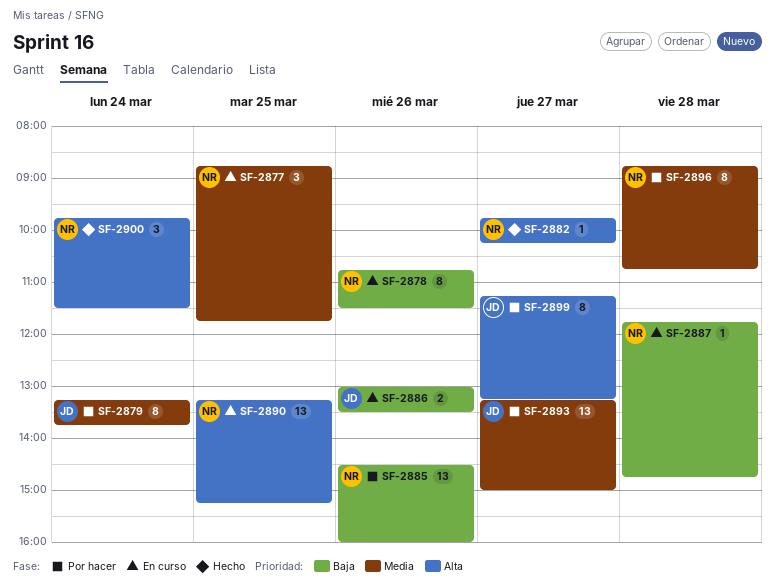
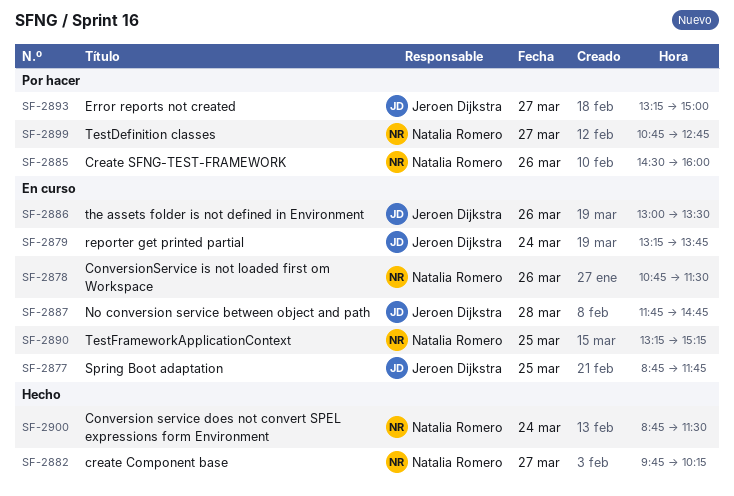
SF-2877, owner: Natalia Romero -> Jeroen Dijkstra
SF-2879, status: Por hacer -> En curso
SF-2887, owner: Natalia Romero -> Jeroen Dijkstra
SF-2896: present -> none
SF-2899, owner: Jeroen Dijkstra -> Natalia Romero
SF-2899, begins: 11:15 -> 10:45
SF-2899, ends: 13:15 -> 12:45
SF-2900, begins: 09:45 -> 08:45

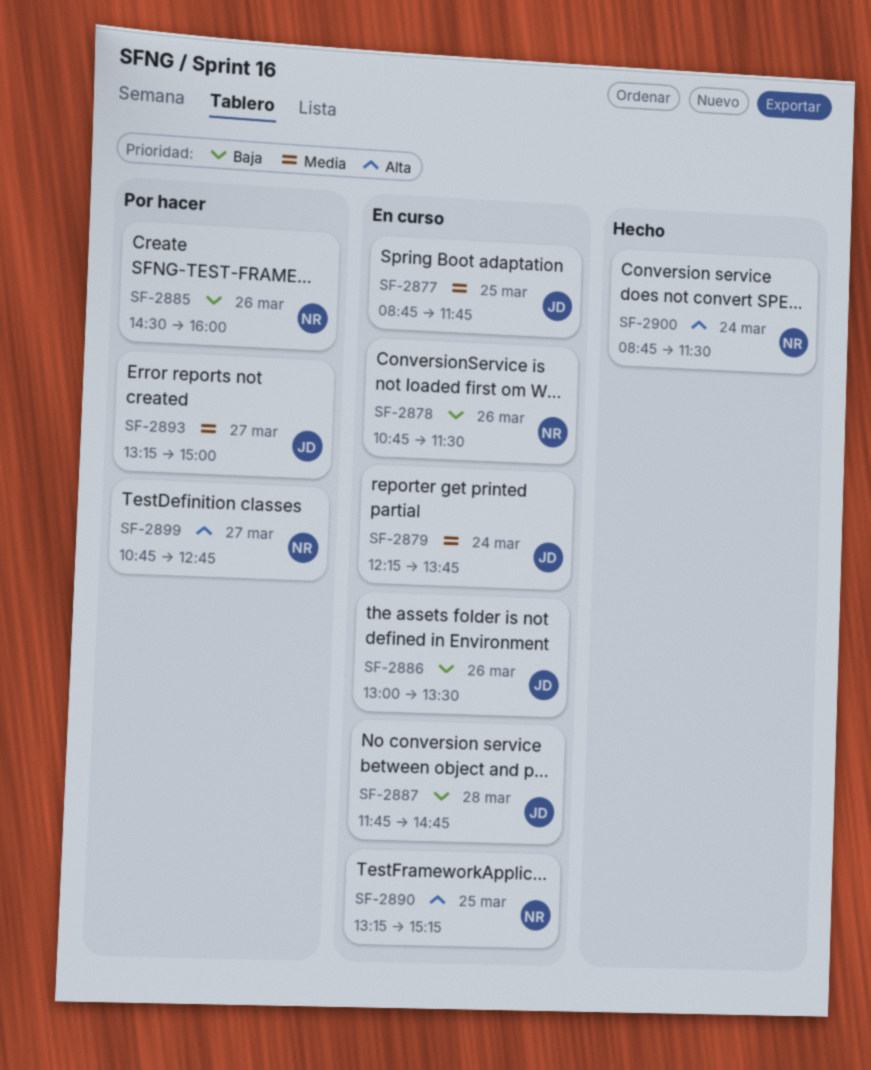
SF-2879, begins: 13:15 -> 12:15
SF-2882: present -> none

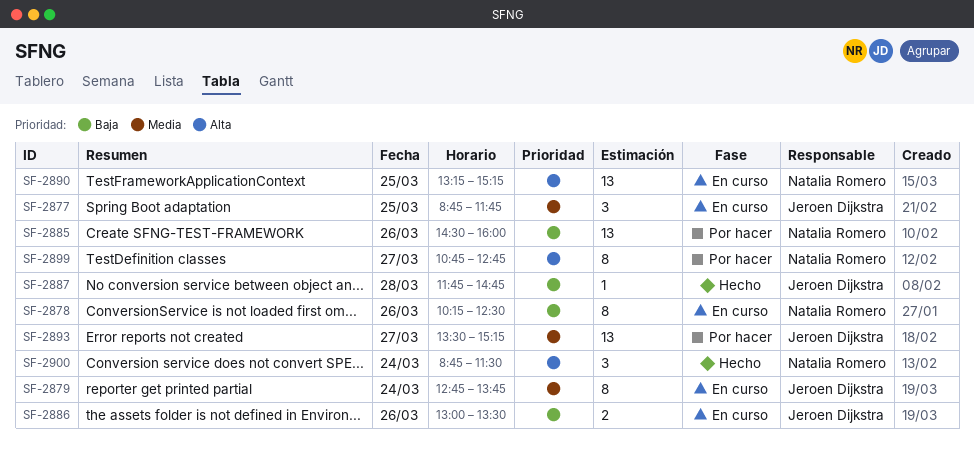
SF-2878, begins: 10:45 -> 10:15
SF-2878, ends: 11:30 -> 12:30
SF-2879, begins: 12:15 -> 12:45
SF-2887, status: En curso -> Hecho
SF-2893, begins: 13:15 -> 13:30
SF-2893, ends: 15:00 -> 15:15

